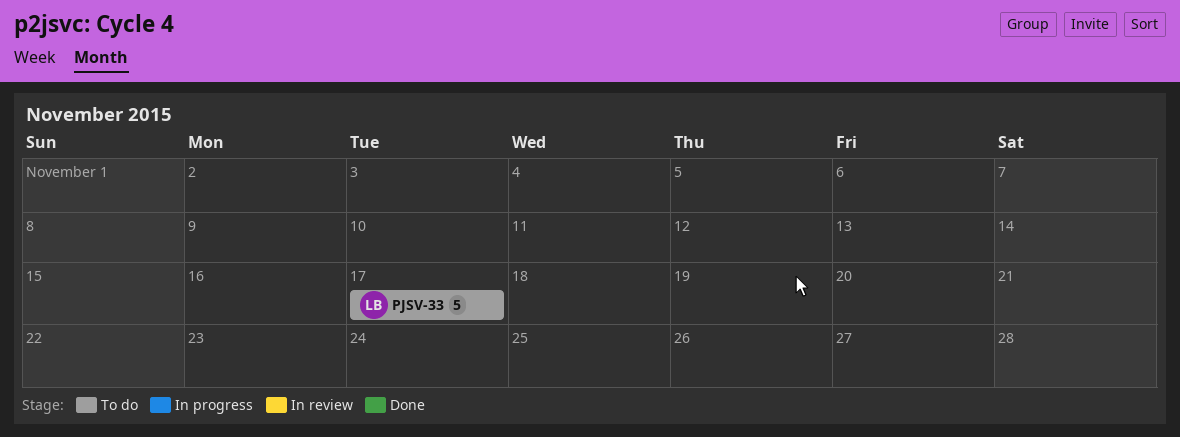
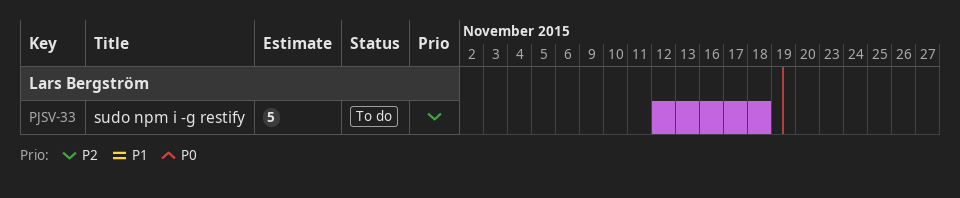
PJSV-33, start: Nov 17 -> Nov 12
PJSV-33, due: Nov 17 -> Nov 18

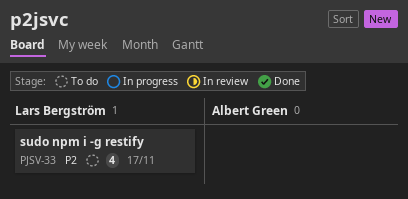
PJSV-33, estimate: 5 -> 4
PJSV-33, due: Nov 18 -> Nov 17

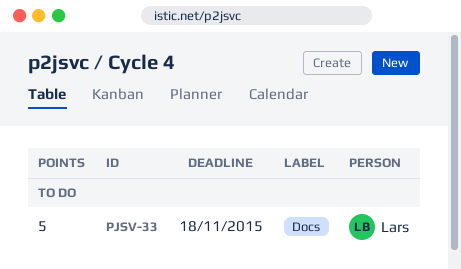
PJSV-33, estimate: 4 -> 5
PJSV-33, due: Nov 17 -> Nov 18

